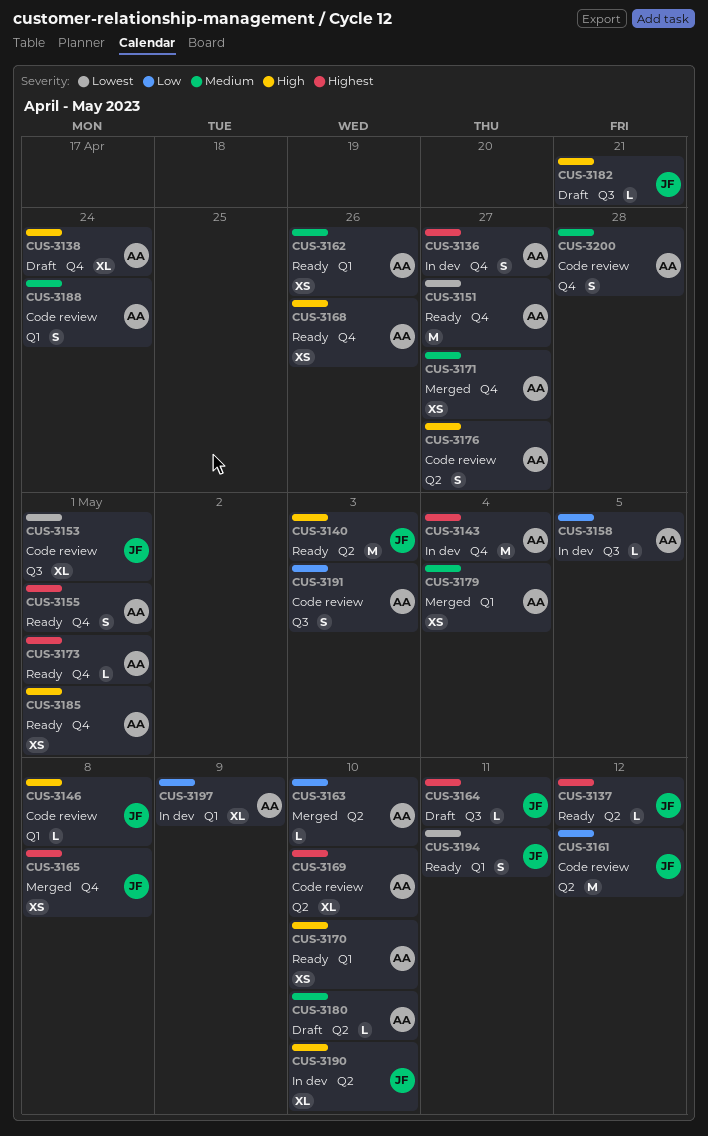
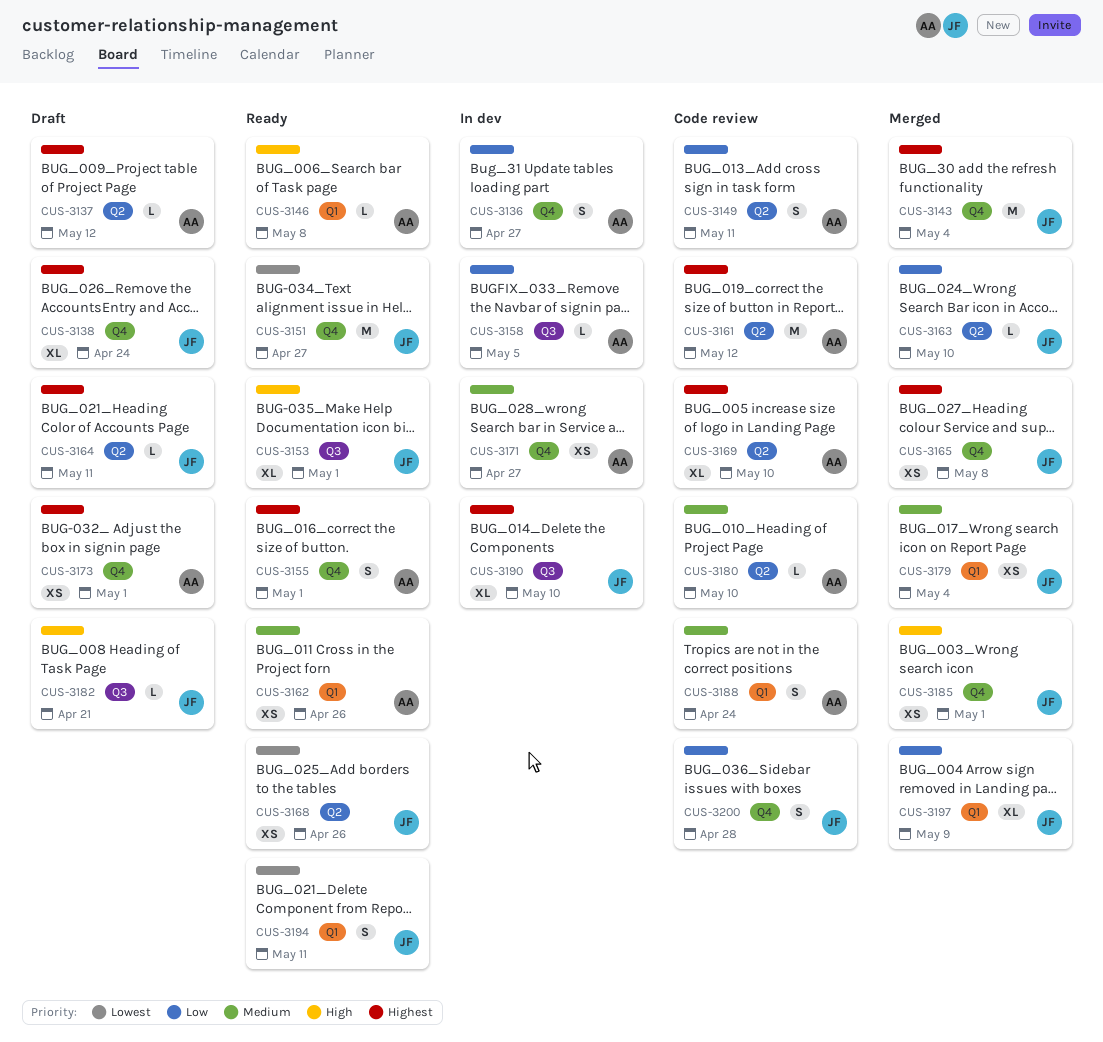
CUS-3136, priority: Highest -> Low
CUS-3137, status: Ready -> Draft
CUS-3137, owner: JF -> AA
CUS-3138, owner: AA -> JF
CUS-3138, priority: High -> Highest
CUS-3140: present -> none
CUS-3143, status: In dev -> Merged
CUS-3143, owner: AA -> JF
CUS-3146, status: Code review -> Ready
CUS-3146, owner: JF -> AA
CUS-3149: none -> present
CUS-3151, owner: AA -> JF
CUS-3153, status: Code review -> Ready
CUS-3153, priority: Lowest -> High
CUS-3161, owner: JF -> AA
CUS-3161, priority: Low -> Highest
CUS-3163, owner: AA -> JF
CUS-3164, label: Q3 -> Q2
CUS-3168, owner: AA -> JF
CUS-3168, priority: High -> Lowest
CUS-3168, label: Q4 -> Q2
CUS-3170: present -> none
CUS-3171, status: Merged -> In dev
CUS-3173, status: Ready -> Draft
CUS-3173, estimate: L -> XS
CUS-3176: present -> none
CUS-3179, owner: AA -> JF
CUS-3180, status: Draft -> Code review
CUS-3185, status: Ready -> Merged
CUS-3185, owner: AA -> JF
CUS-3190, priority: High -> Highest
CUS-3190, label: Q2 -> Q3
CUS-3191: present -> none
CUS-3197, status: In dev -> Merged
CUS-3197, owner: AA -> JF
CUS-3200, owner: AA -> JF
CUS-3200, priority: Medium -> Low

